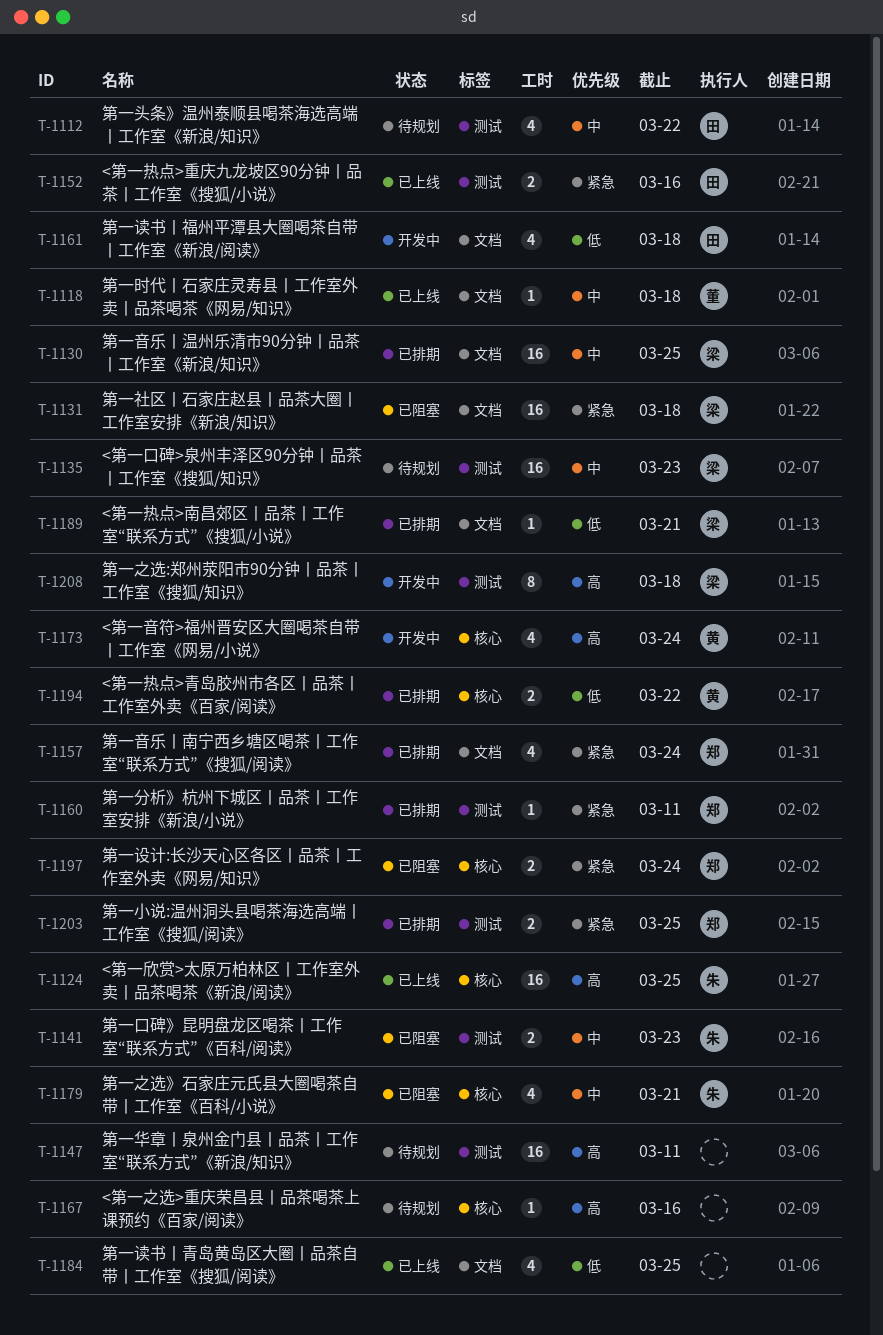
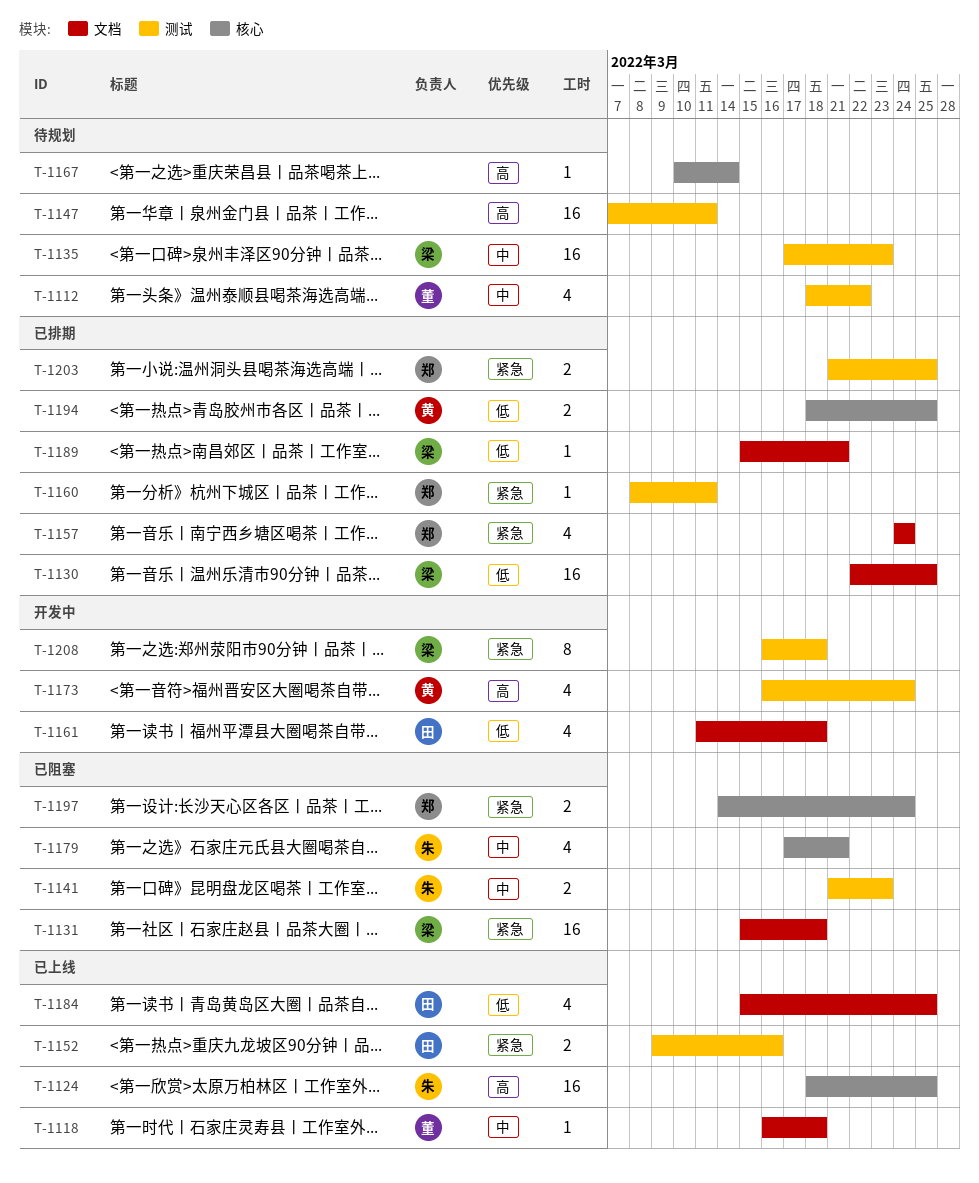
T-1112, owner: 田 -> 董
T-1130, priority: 中 -> 低
T-1167, due: Mar 16 -> Mar 14
T-1173, label: 核心 -> 测试
T-1184, owner: none -> 田
T-1194, due: Mar 22 -> Mar 25
T-1208, priority: 高 -> 紧急

